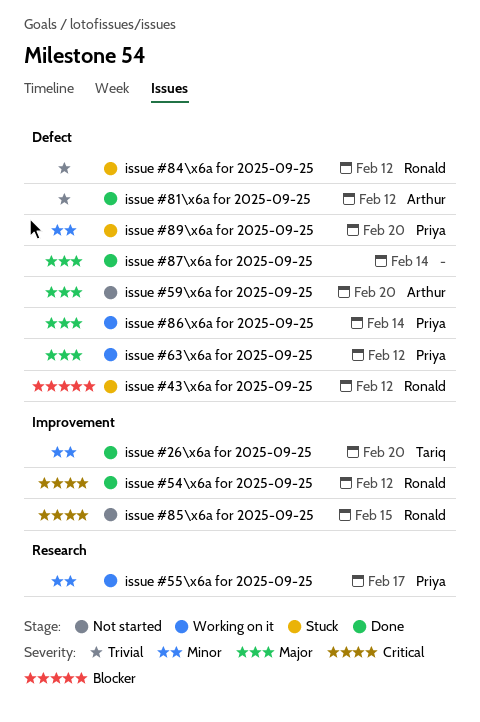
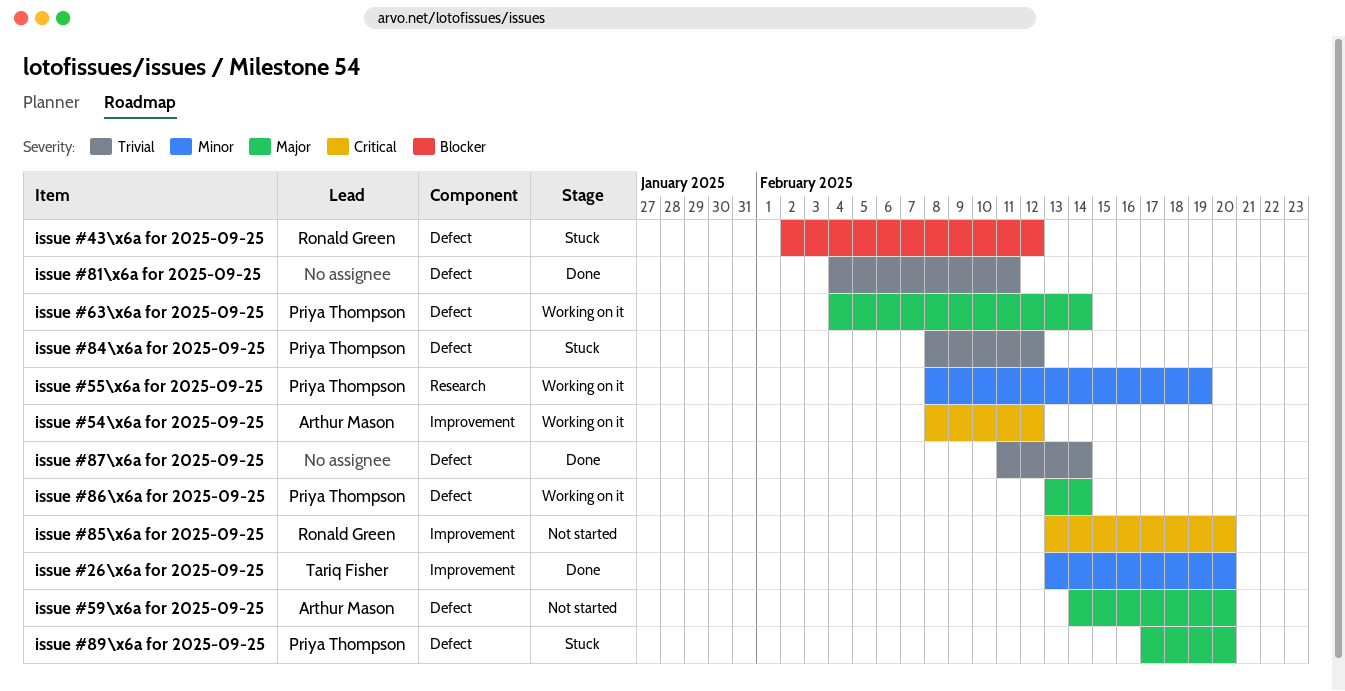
issue #54\x6a for 2025-09-25, status: Done -> Working on it
issue #54\x6a for 2025-09-25, owner: Ronald Green -> Arthur Mason
issue #55\x6a for 2025-09-25, due: Feb 17 -> Feb 19
issue #63\x6a for 2025-09-25, due: Feb 12 -> Feb 14
issue #81\x6a for 2025-09-25, owner: Arthur Mason -> none
issue #81\x6a for 2025-09-25, due: Feb 12 -> Feb 11
issue #84\x6a for 2025-09-25, owner: Ronald Green -> Priya Thompson
issue #85\x6a for 2025-09-25, due: Feb 15 -> Feb 20
issue #87\x6a for 2025-09-25, priority: Major -> Trivial
issue #89\x6a for 2025-09-25, priority: Minor -> Major

